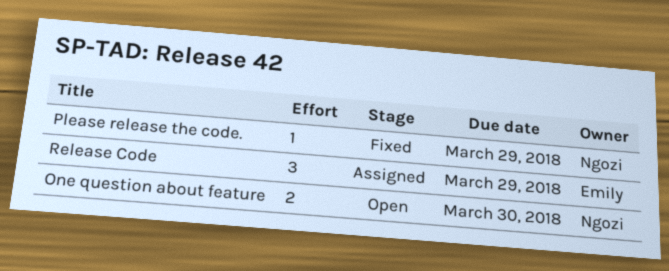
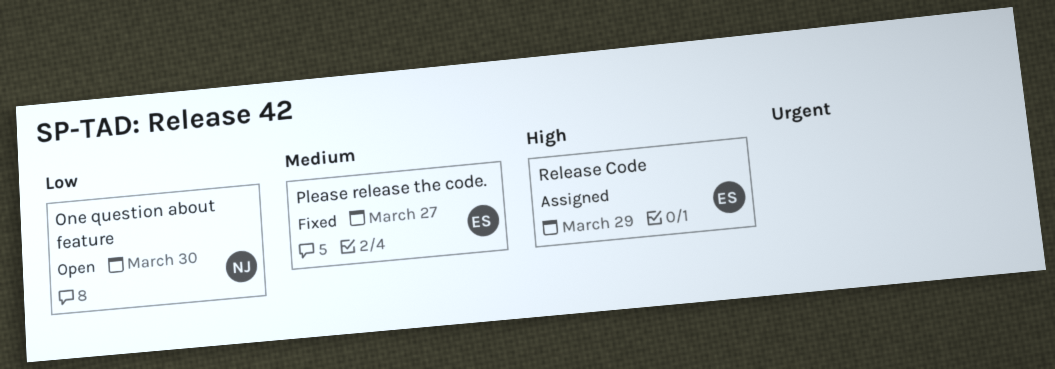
Please release the code., owner: Ngozi -> Emily
Please release the code., due: Mar 29 -> Mar 27

